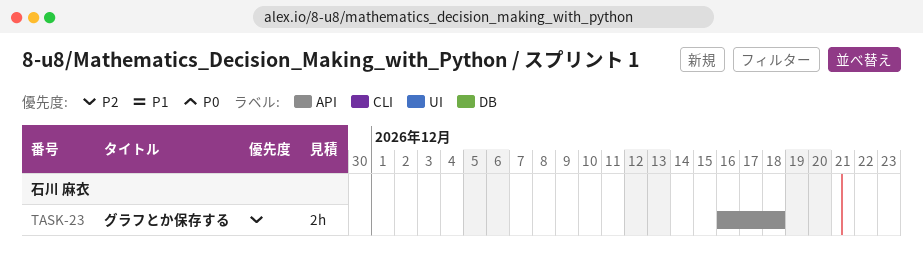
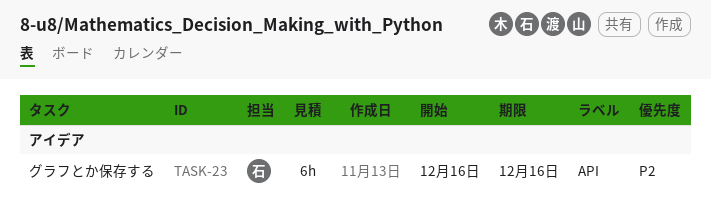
TASK-23, estimate: 2h -> 6h
TASK-23, due: Dec 18 -> Dec 16

